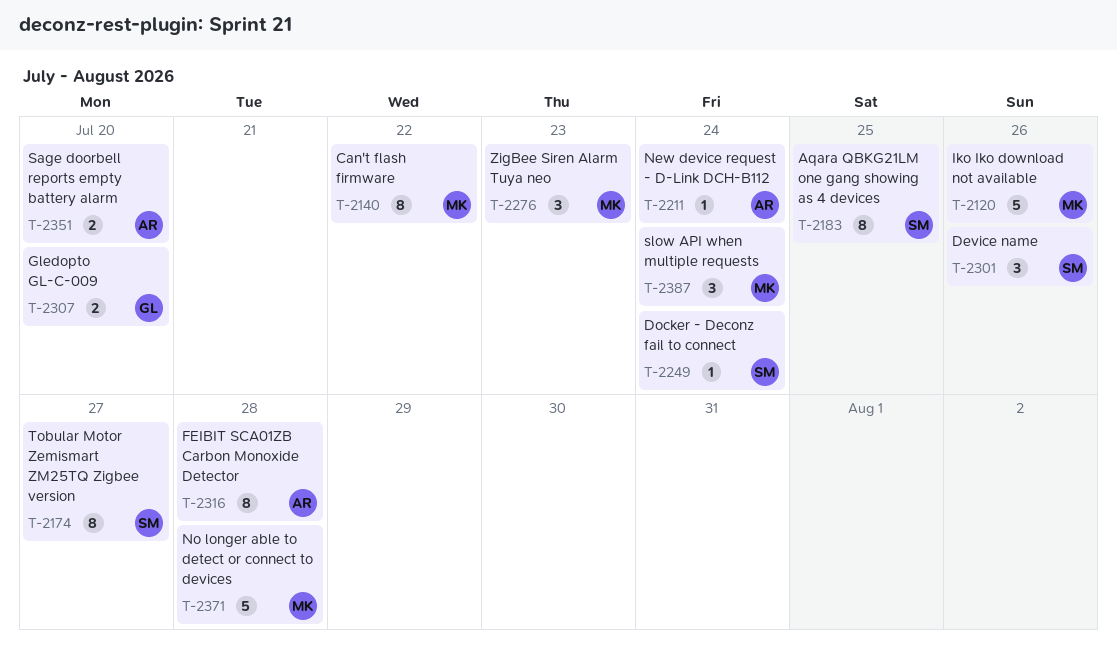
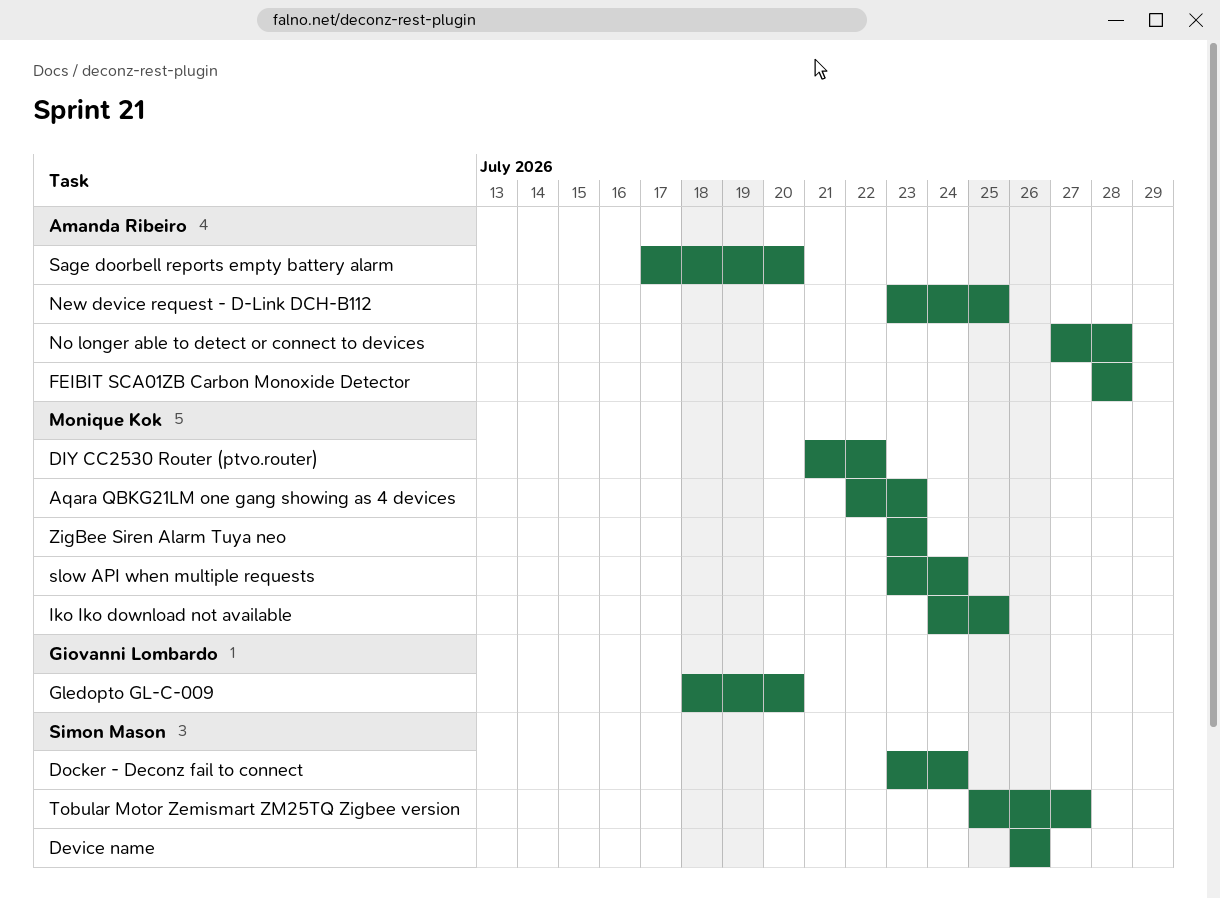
Aqara QBKG21LM one gang showing as 4 devices, owner: Simon Mason -> Monique Kok
Aqara QBKG21LM one gang showing as 4 devices, due: Jul 25 -> Jul 23
Can't flash firmware: present -> none
DIY CC2530 Router (ptvo.router): none -> present
Iko Iko download not available, due: Jul 26 -> Jul 25
New device request - D-Link DCH-B112, due: Jul 24 -> Jul 25
No longer able to detect or connect to devices, owner: Monique Kok -> Amanda Ribeiro

